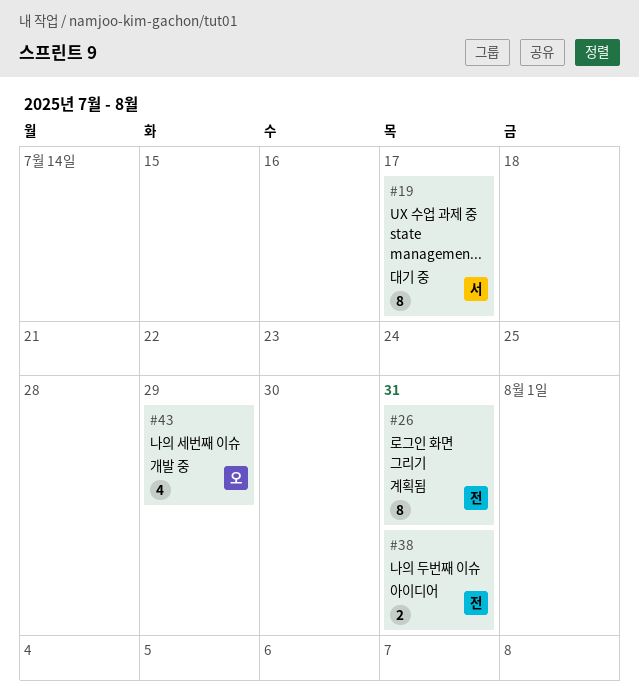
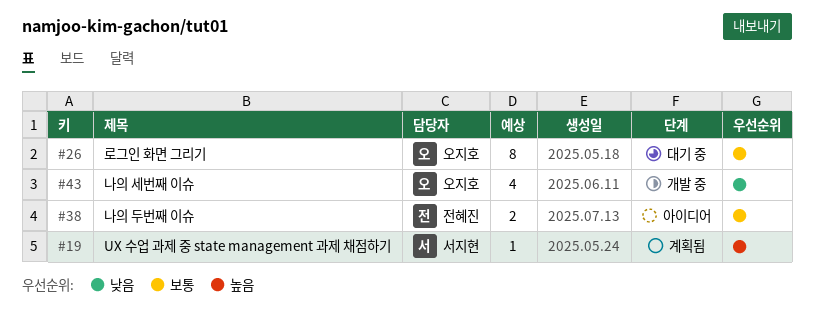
#19, status: 대기 중 -> 계획됨
#19, estimate: 8 -> 1
#26, status: 계획됨 -> 대기 중
#26, owner: 전혜진 -> 오지호

